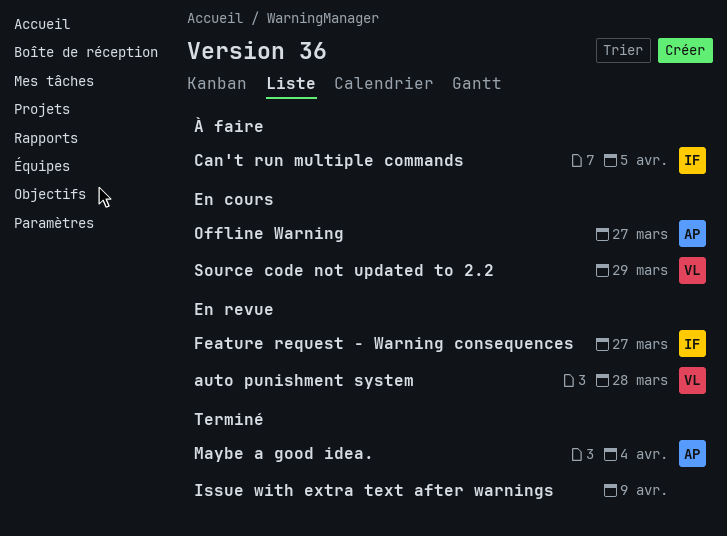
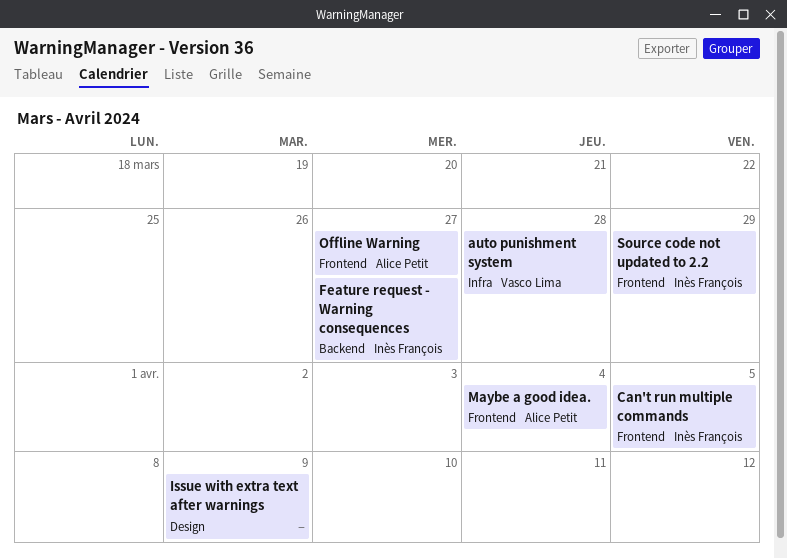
Source code not updated to 2.2, owner: Vasco Lima -> Inès François

